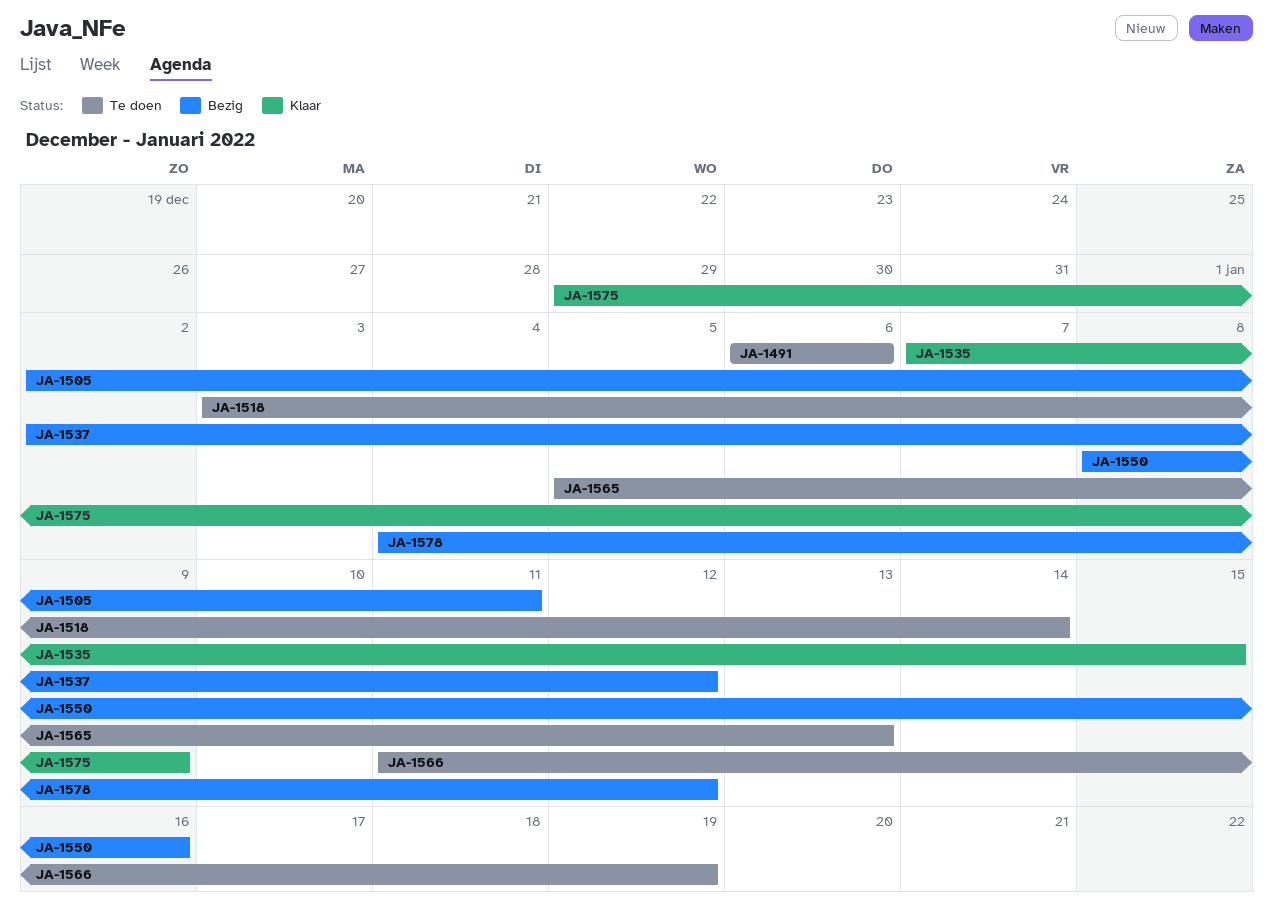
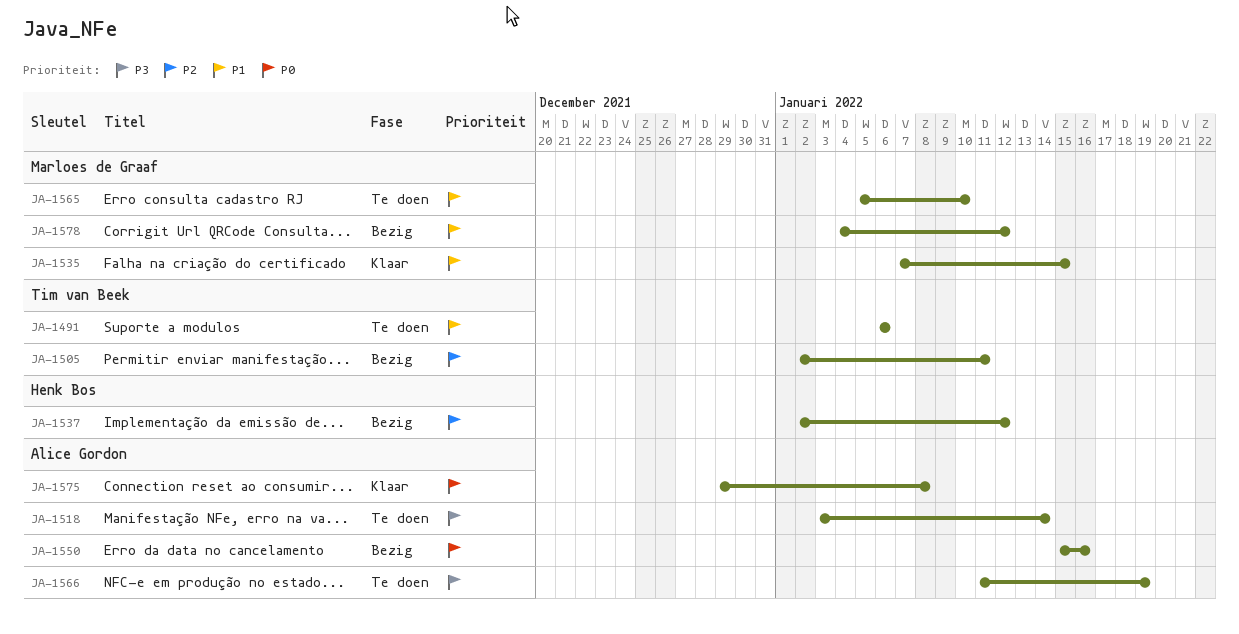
JA-1550, start: Jan 8 -> Jan 15
JA-1565, due: Jan 13 -> Jan 10
JA-1575, due: Jan 9 -> Jan 8

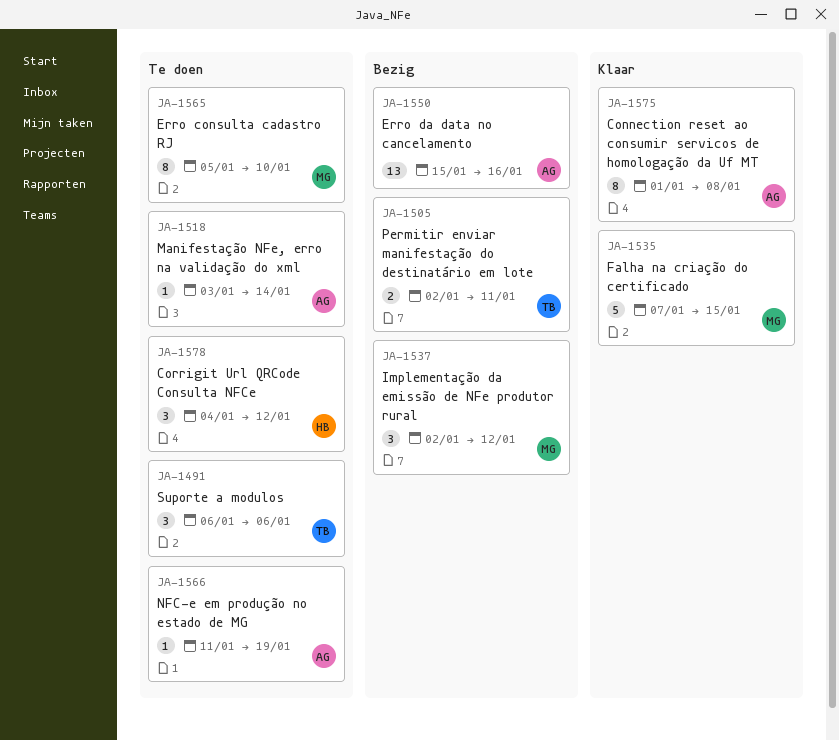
JA-1537, owner: Henk Bos -> Marloes de Graaf
JA-1575, start: Dec 29 -> Jan 1
JA-1578, status: Bezig -> Te doen
JA-1578, owner: Marloes de Graaf -> Henk Bos

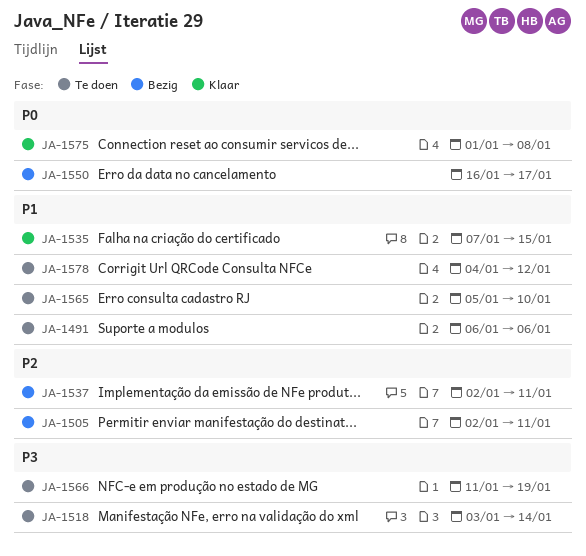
JA-1537, due: Jan 12 -> Jan 11
JA-1550, start: Jan 15 -> Jan 16
JA-1550, due: Jan 16 -> Jan 17

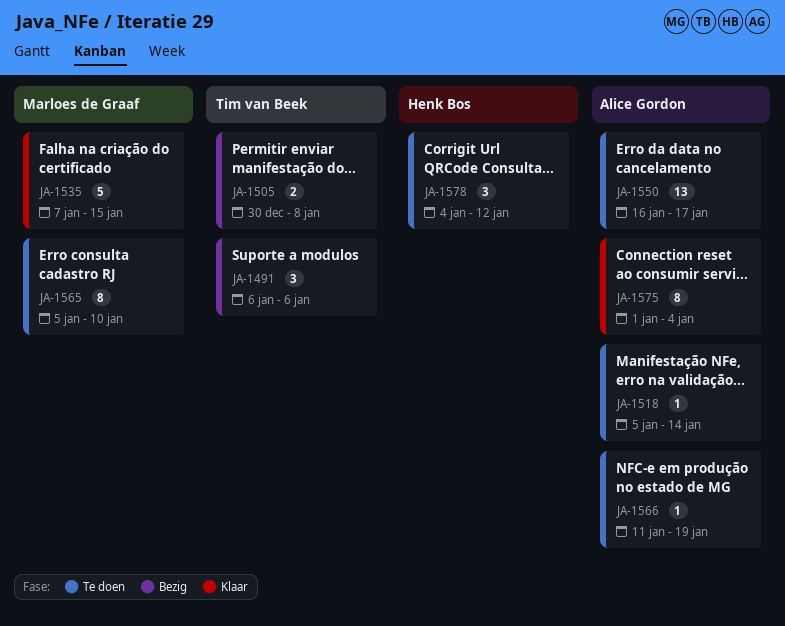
JA-1491, status: Te doen -> Bezig
JA-1505, start: Jan 2 -> Dec 30
JA-1505, due: Jan 11 -> Jan 8
JA-1518, start: Jan 3 -> Jan 5
JA-1537: present -> none
JA-1550, status: Bezig -> Te doen
JA-1575, due: Jan 8 -> Jan 4

